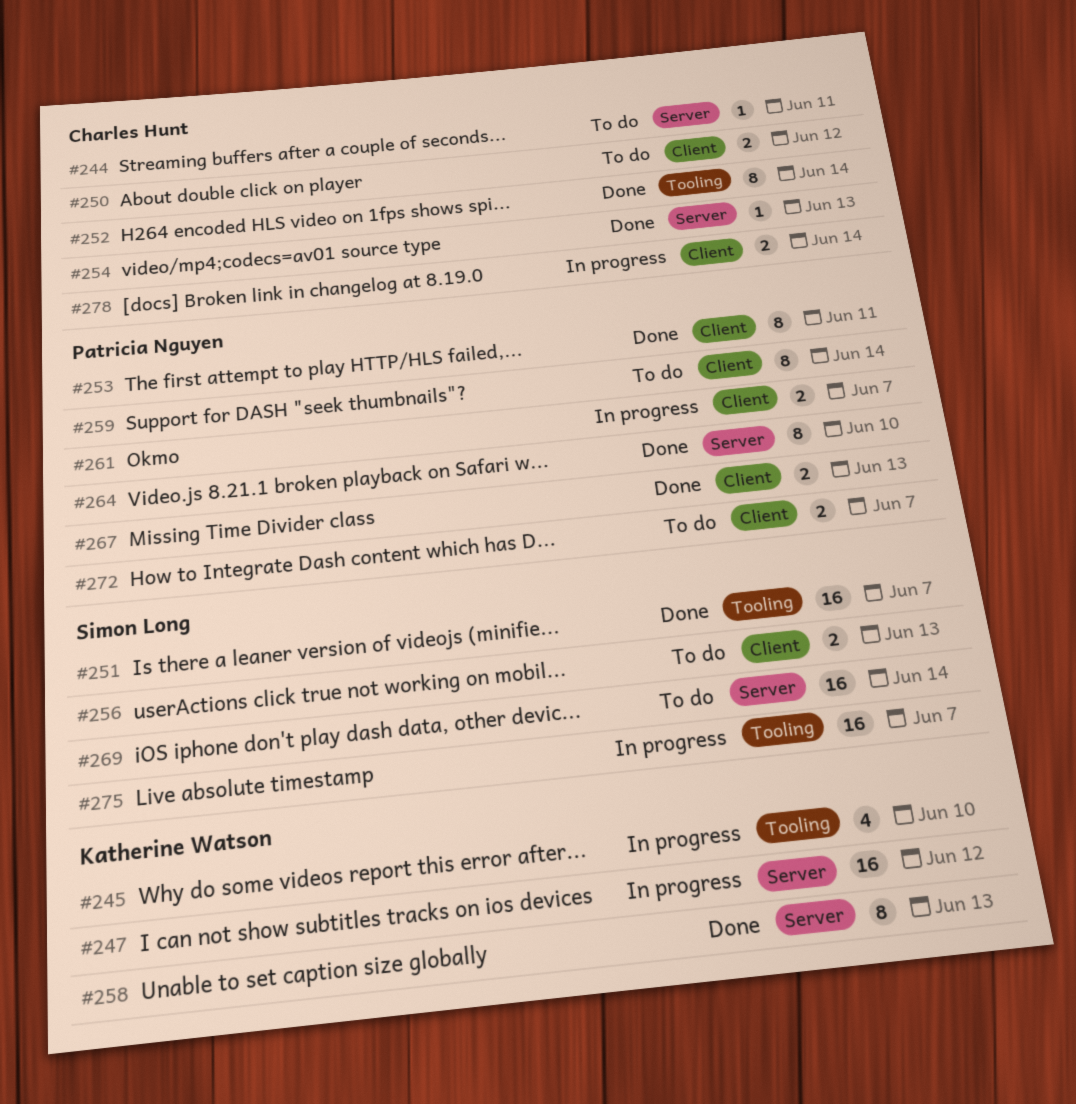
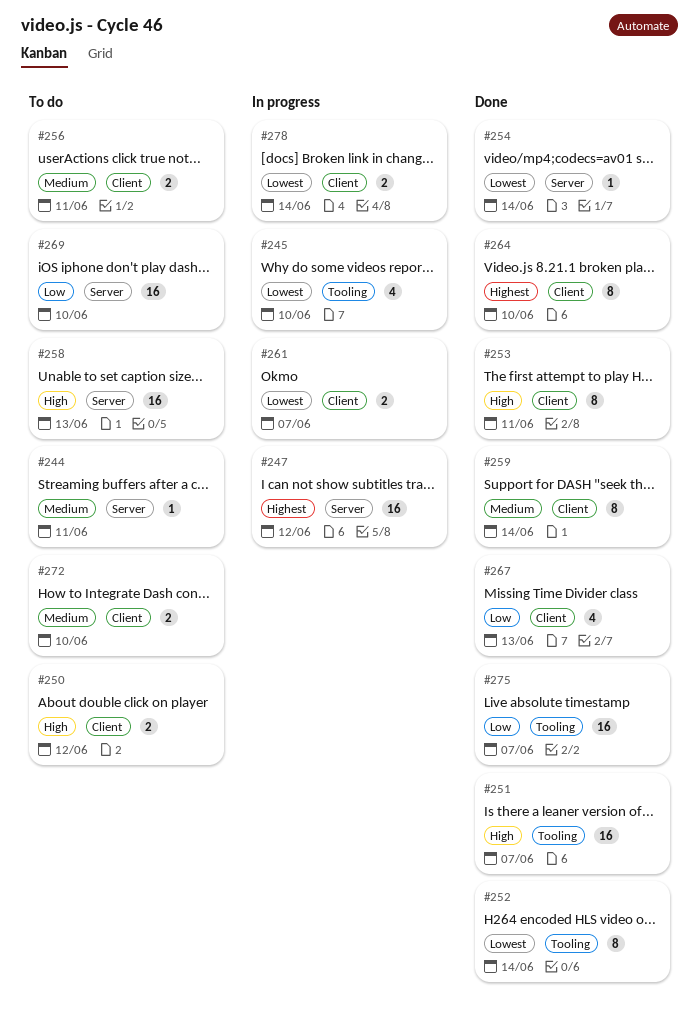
#254, due: Jun 13 -> Jun 14
#256, due: Jun 13 -> Jun 11
#258, status: Done -> To do
#258, estimate: 8 -> 16
#259, status: To do -> Done
#264, label: Server -> Client
#267, estimate: 2 -> 4
#269, due: Jun 14 -> Jun 10
#272, due: Jun 7 -> Jun 10
#275, status: In progress -> Done

